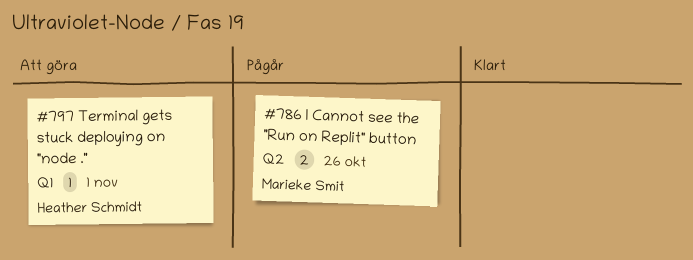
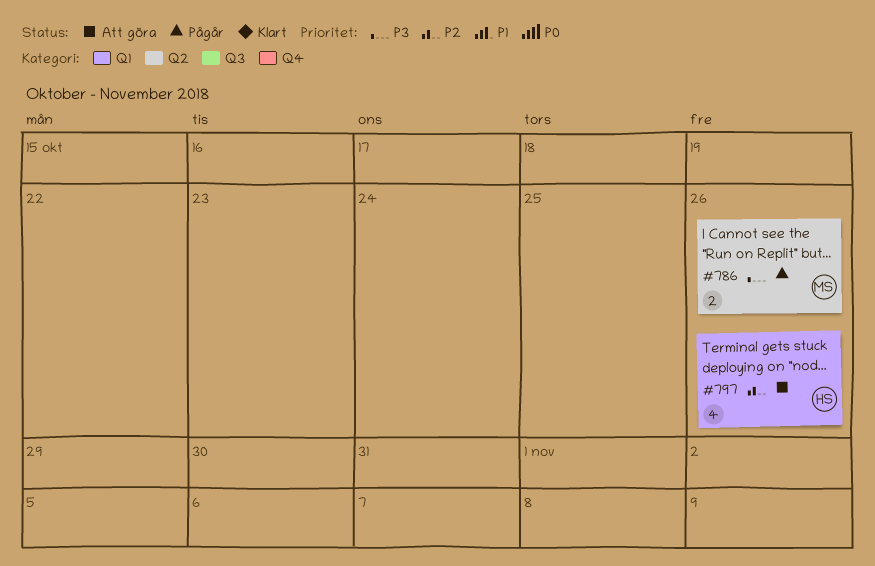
#797, estimate: 1 -> 4
#797, due: Nov 1 -> Oct 26

